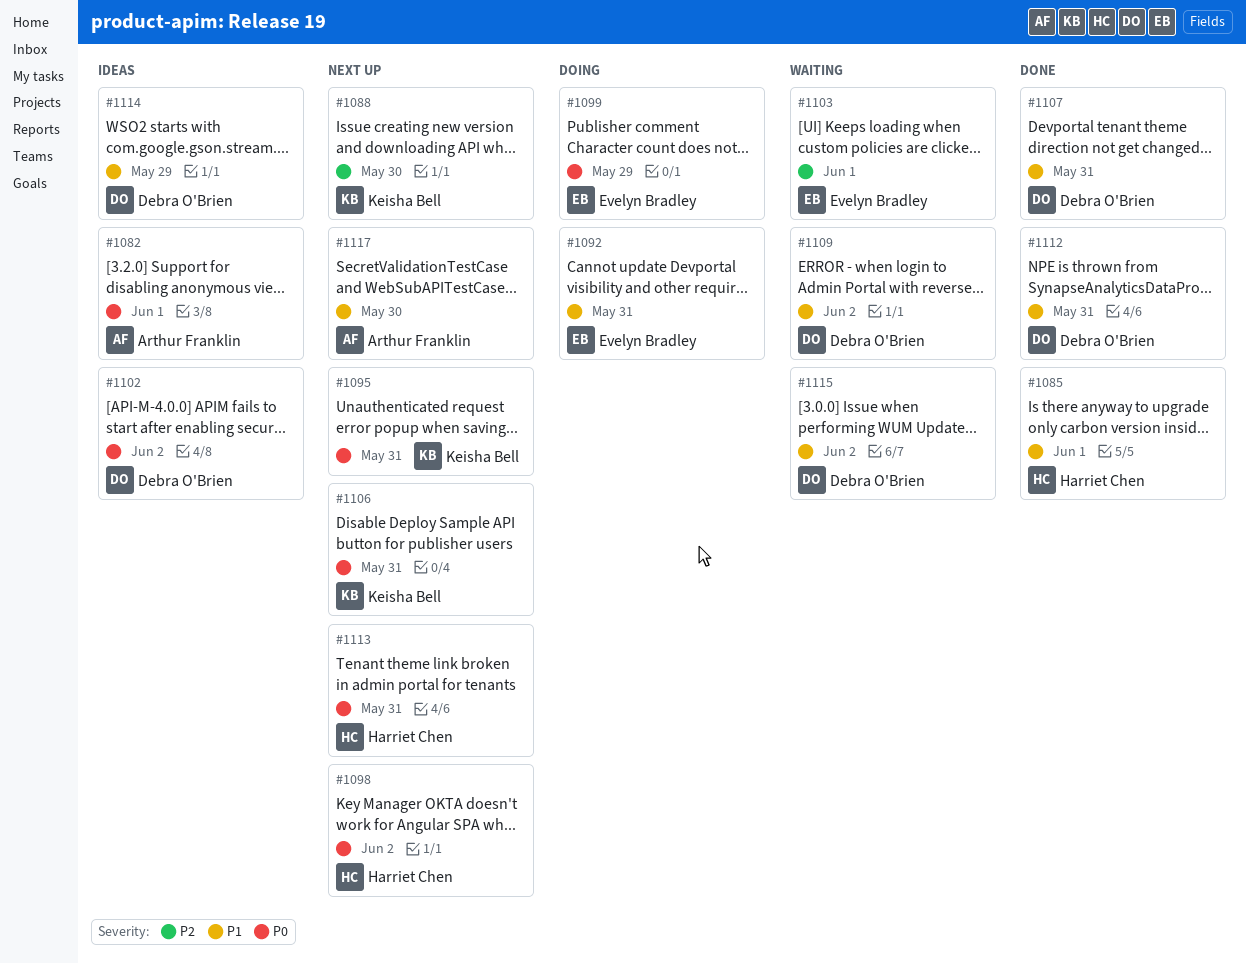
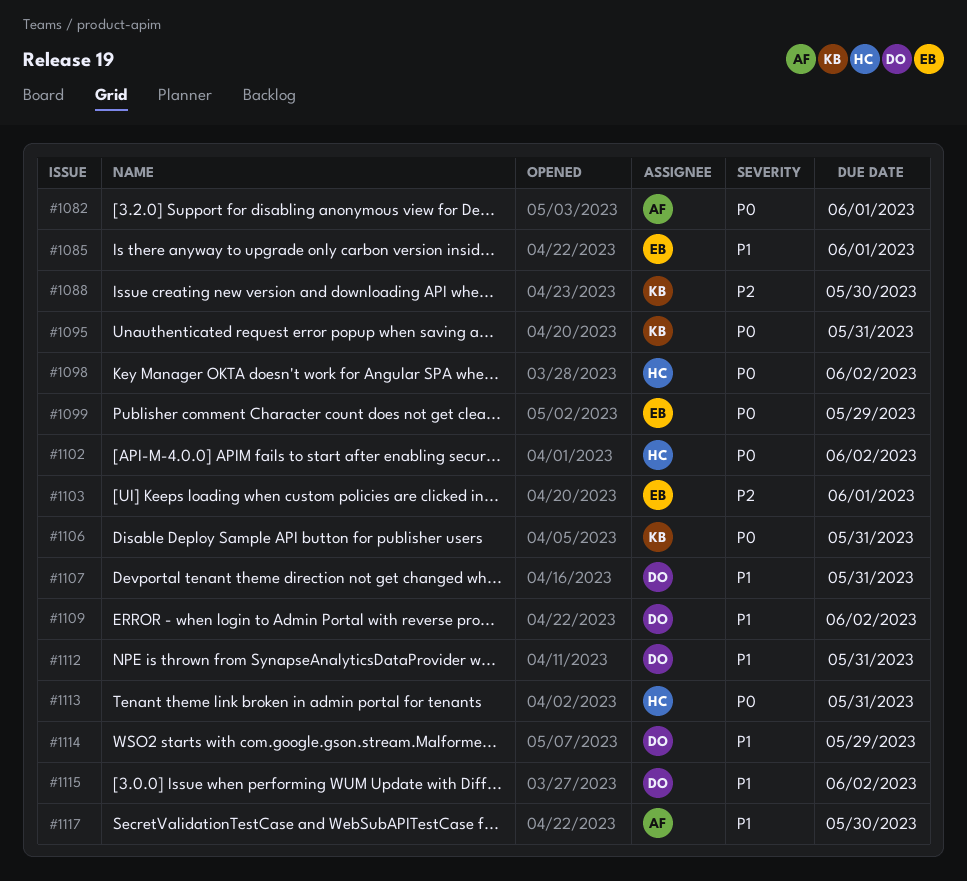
#1085, owner: Harriet Chen -> Evelyn Bradley
#1092: present -> none
#1102, owner: Debra O'Brien -> Harriet Chen

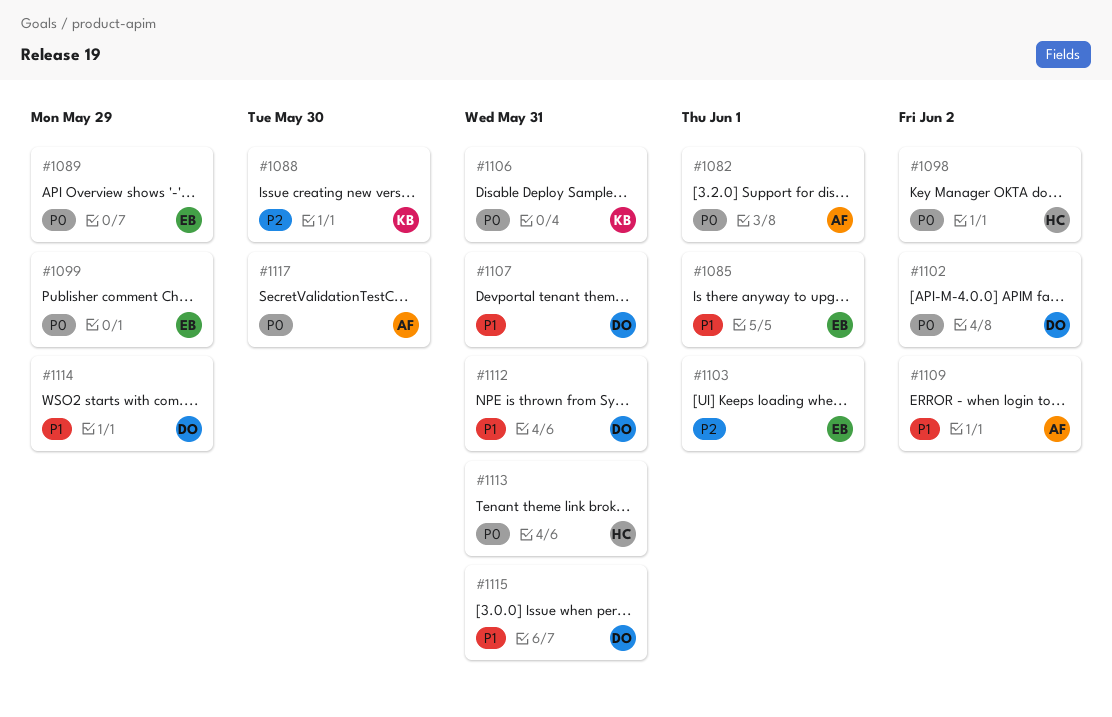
#1089: none -> present
#1095: present -> none
#1102, owner: HC -> DO
#1109, owner: DO -> AF
#1115, due: Jun 2 -> May 31
#1117, priority: P1 -> P0

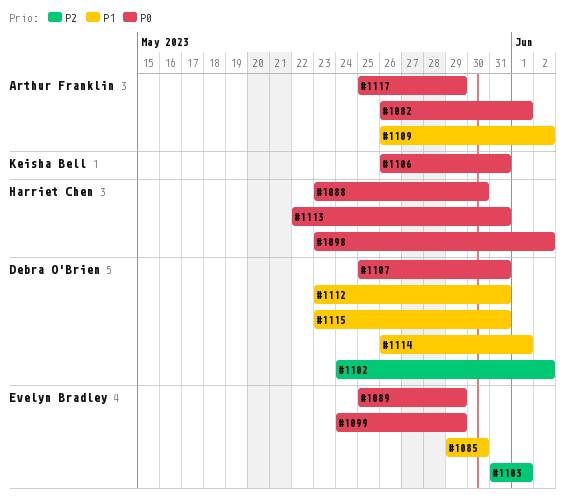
#1085, due: Jun 1 -> May 30
#1088, owner: Keisha Bell -> Harriet Chen
#1088, priority: P2 -> P0
#1102, priority: P0 -> P2
#1107, priority: P1 -> P0
#1114, due: May 29 -> Jun 1
#1117, due: May 30 -> May 29

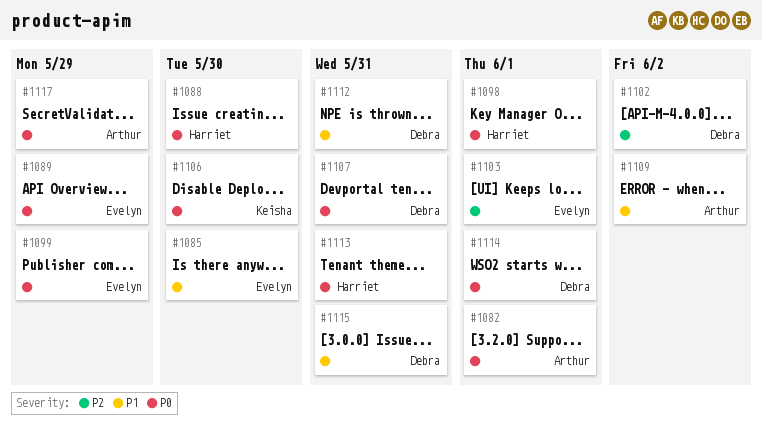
#1098, due: Jun 2 -> Jun 1
#1106, due: May 31 -> May 30
#1114, priority: P1 -> P0

